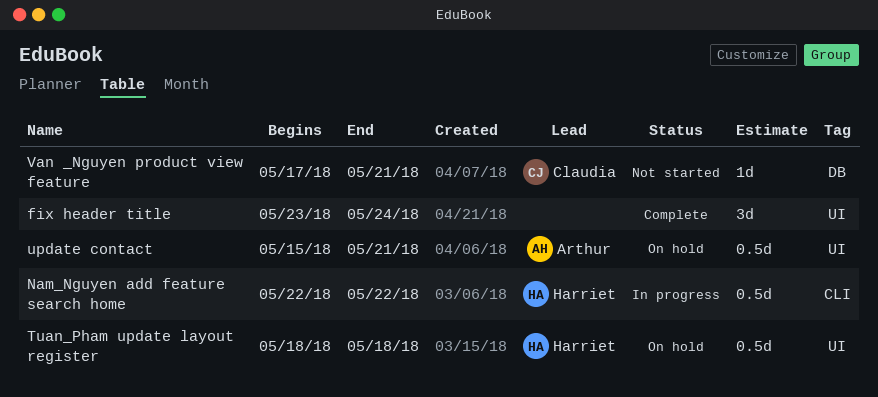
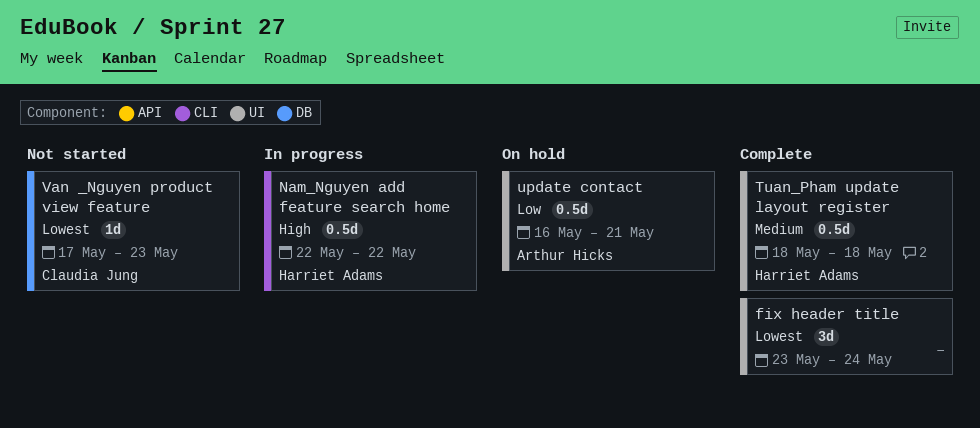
Tuan_Pham update layout register, status: On hold -> Complete
update contact, start: May 15 -> May 16
Van _Nguyen product view feature, due: May 21 -> May 23

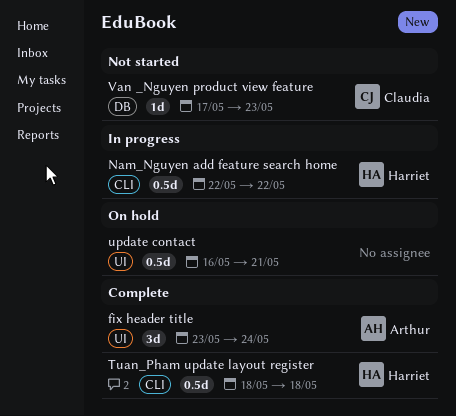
fix header title, owner: none -> Arthur Hicks
Tuan_Pham update layout register, label: UI -> CLI
update contact, owner: Arthur Hicks -> none

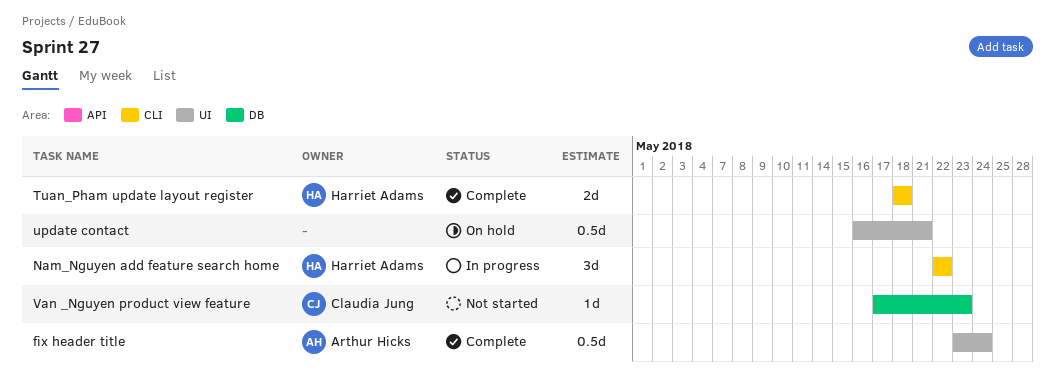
fix header title, estimate: 3d -> 0.5d
Nam_Nguyen add feature search home, estimate: 0.5d -> 3d
Tuan_Pham update layout register, estimate: 0.5d -> 2d

